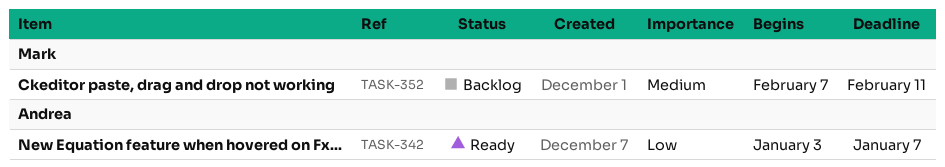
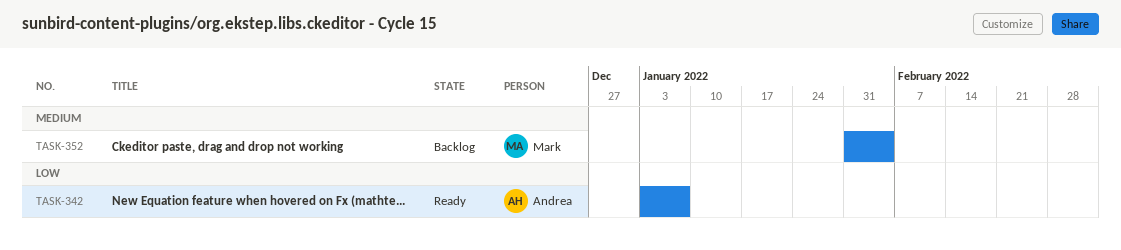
TASK-352, start: Feb 7 -> Jan 31
TASK-352, due: Feb 11 -> Feb 4

